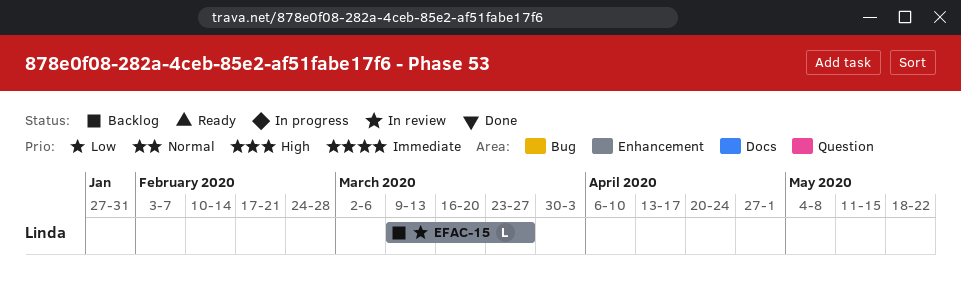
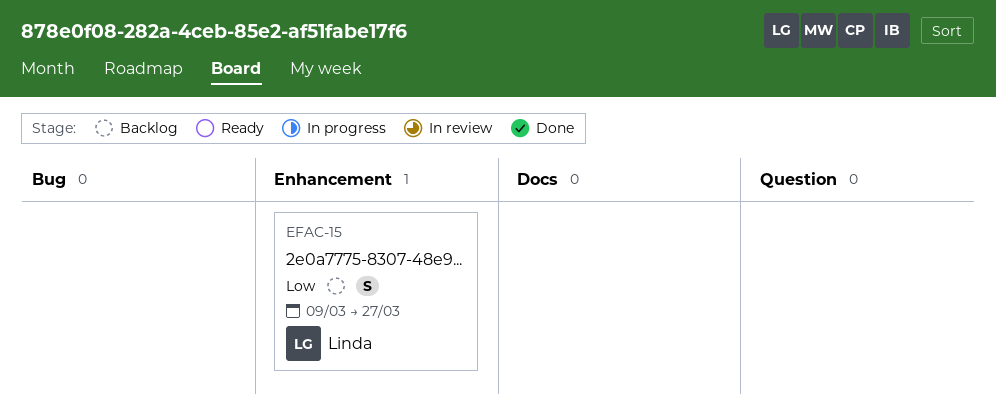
EFAC-15, estimate: L -> S

